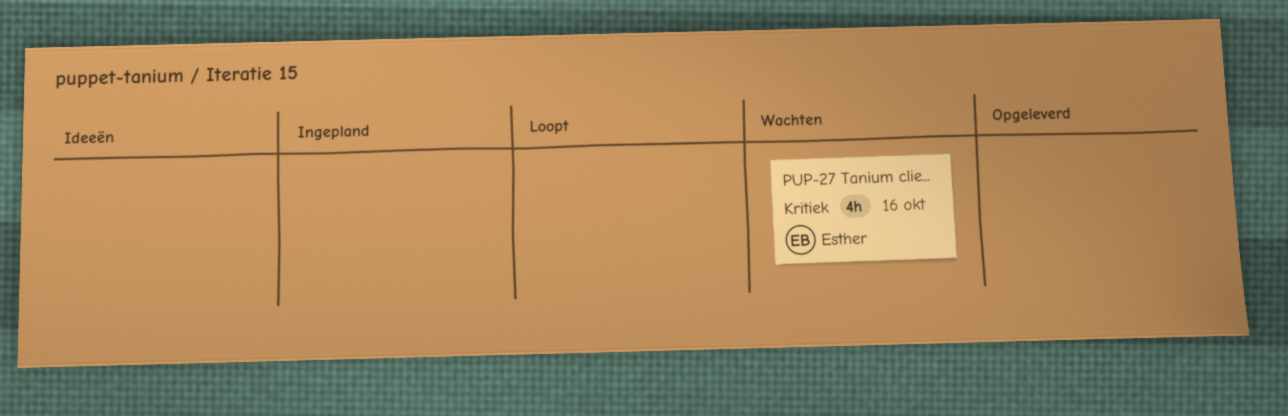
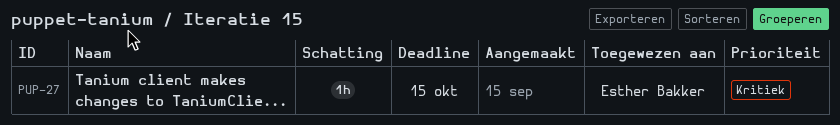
PUP-27, estimate: 4h -> 1h
PUP-27, due: Oct 16 -> Oct 15

